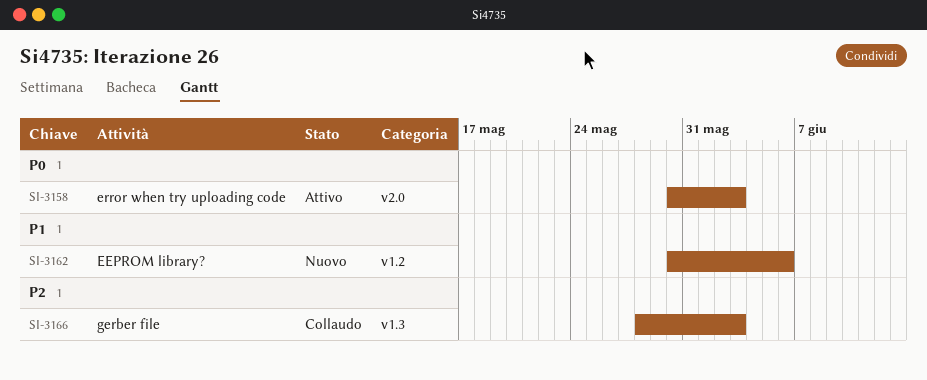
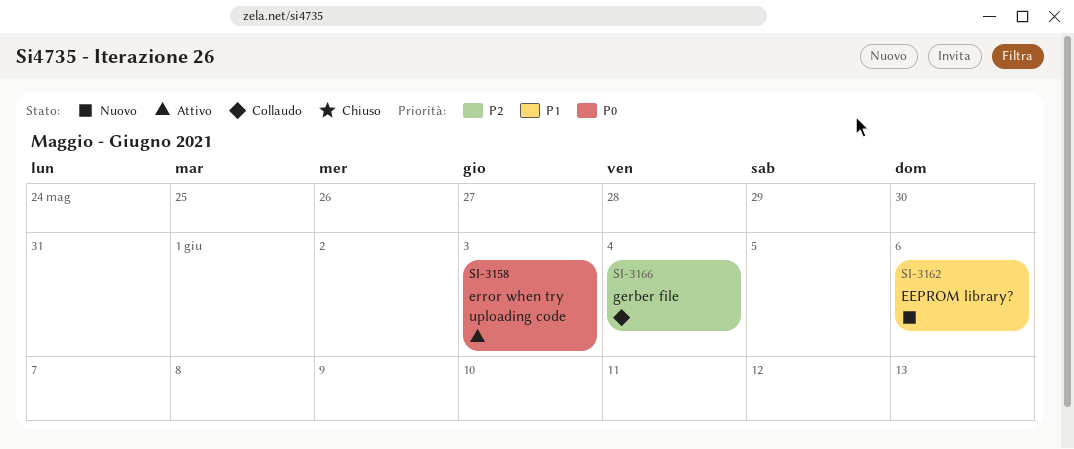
SI-3166, due: Jun 3 -> Jun 4

